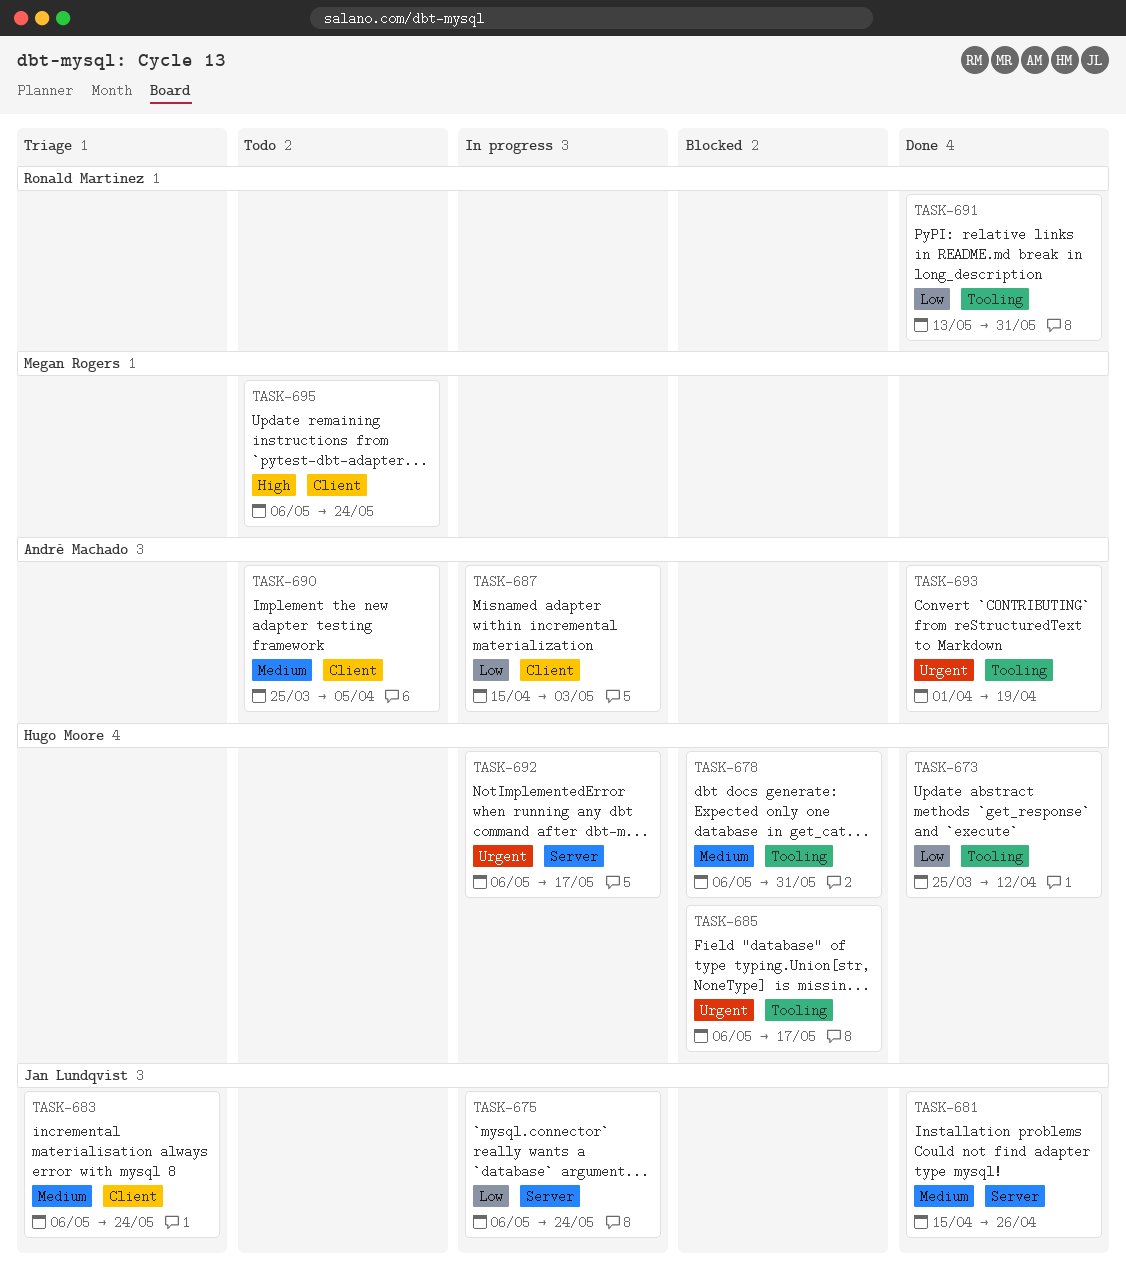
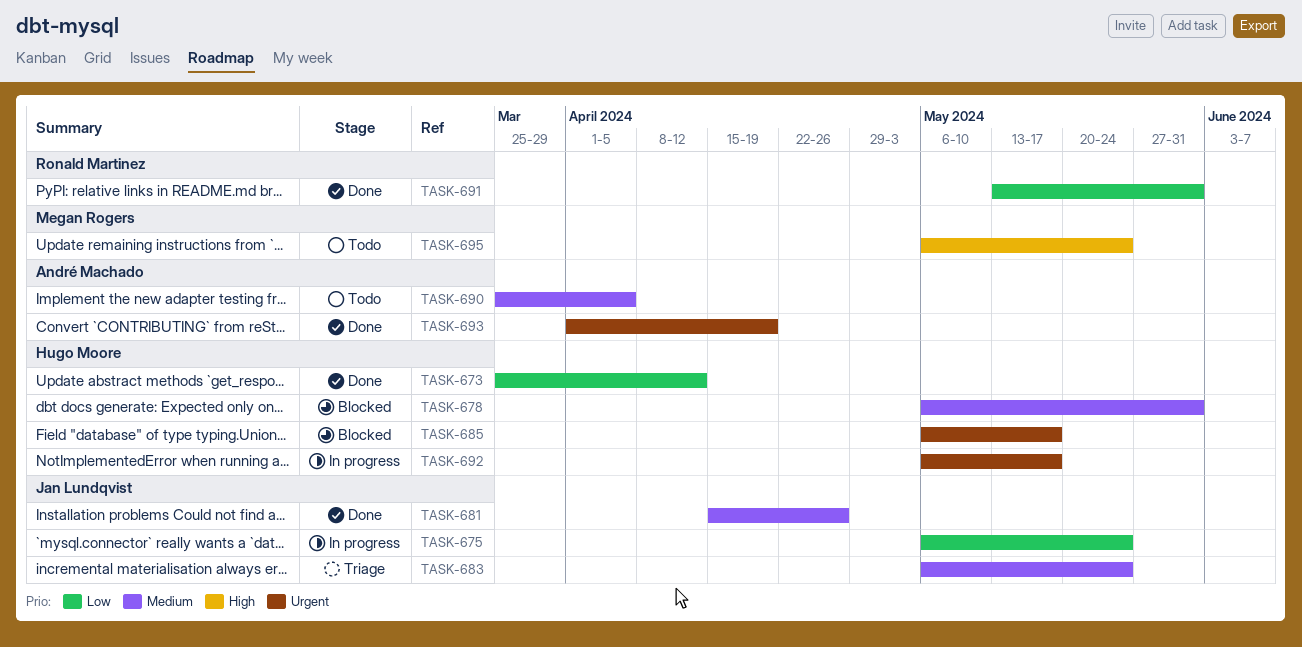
TASK-687: present -> none

